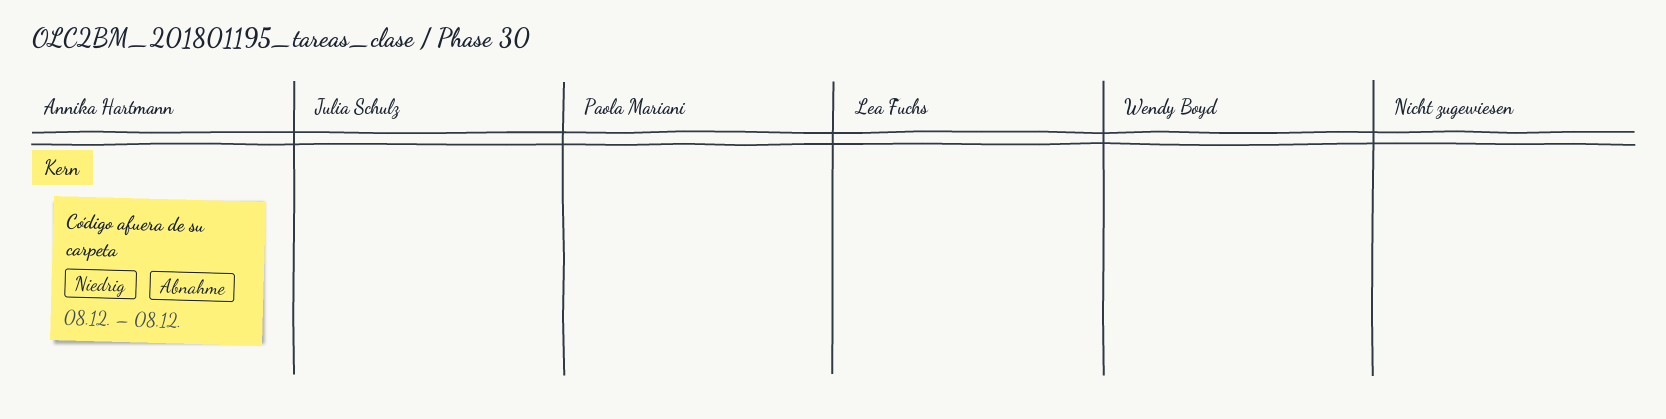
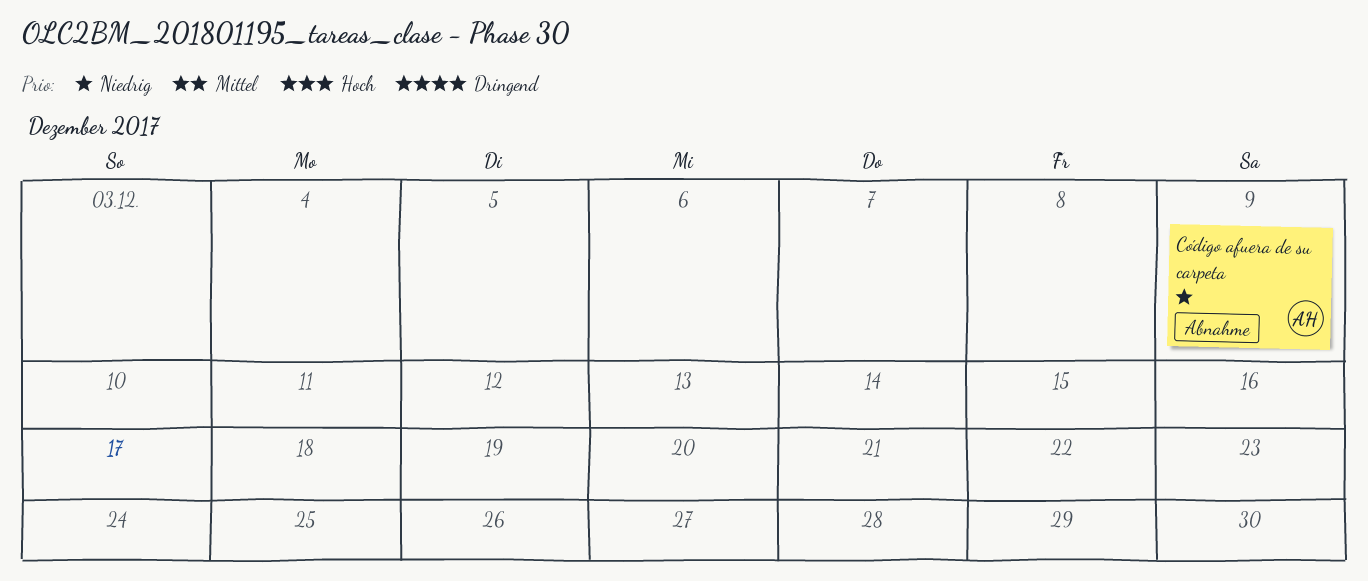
Código afuera de su carpeta, due: Dec 8 -> Dec 9

